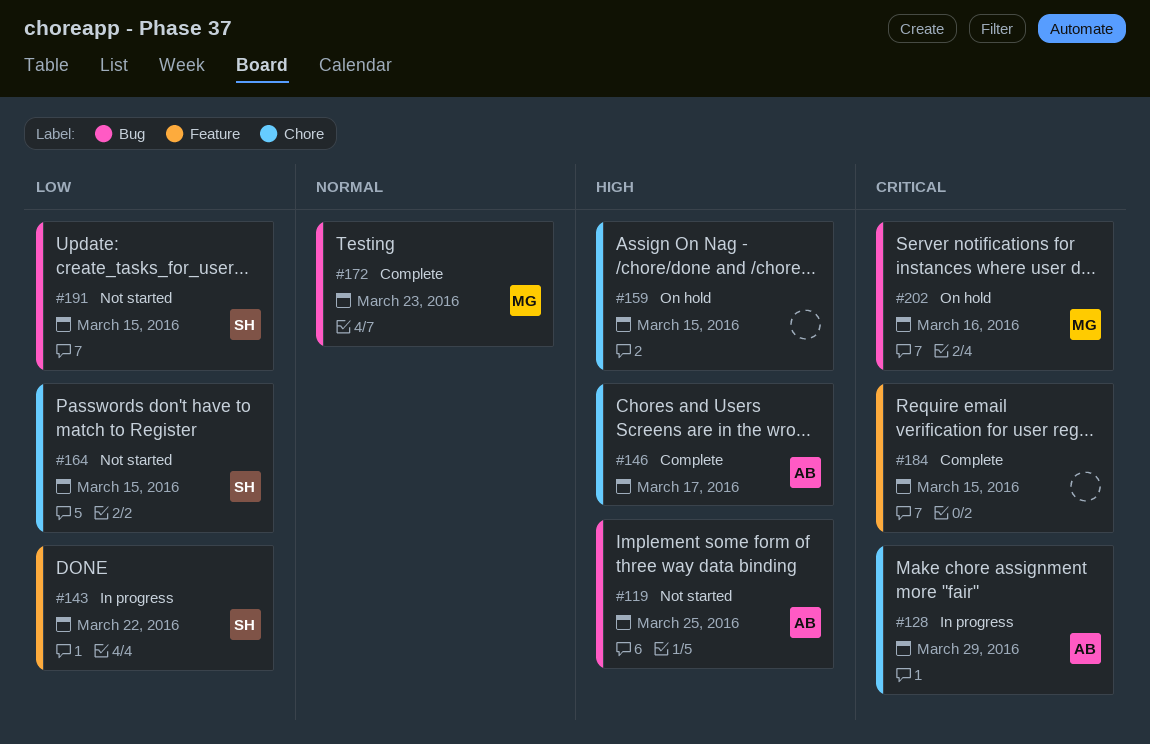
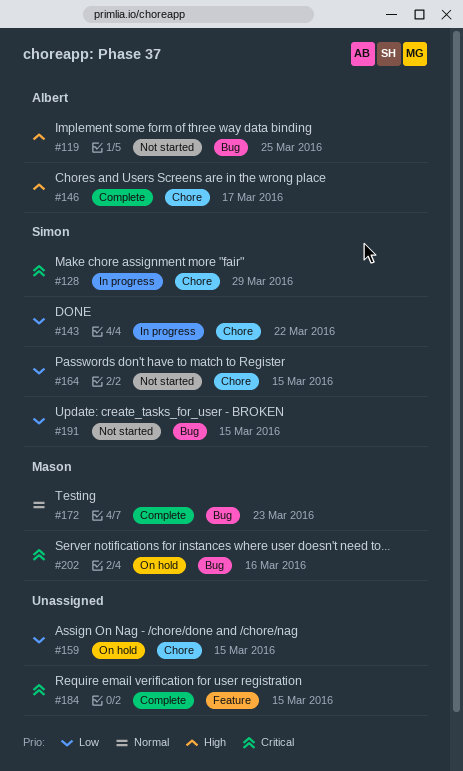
#128, owner: Albert -> Simon
#143, label: Feature -> Chore
#159, priority: High -> Low

